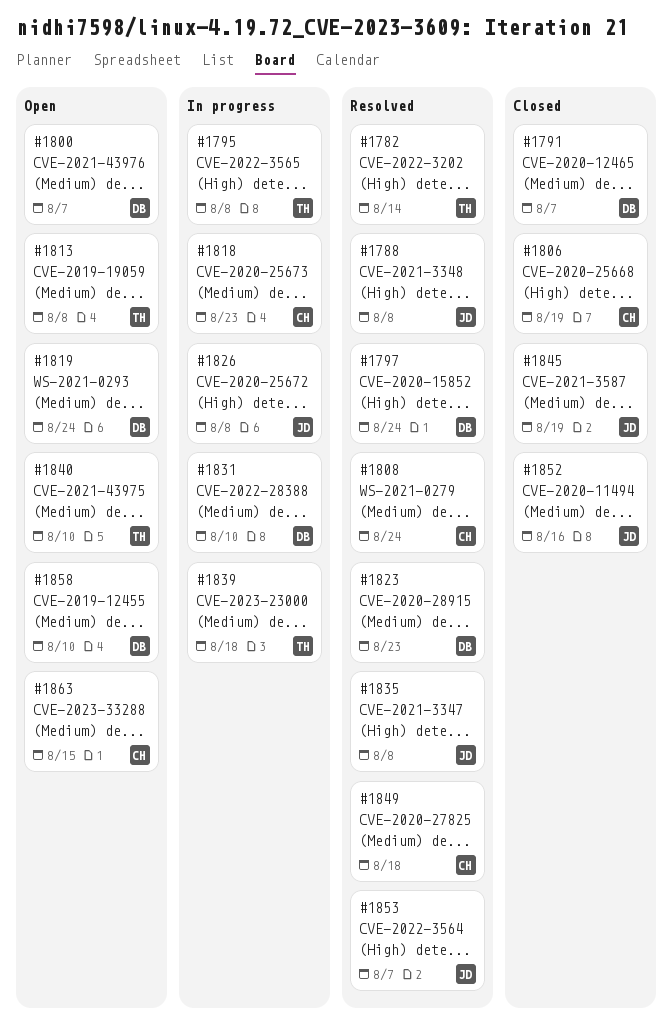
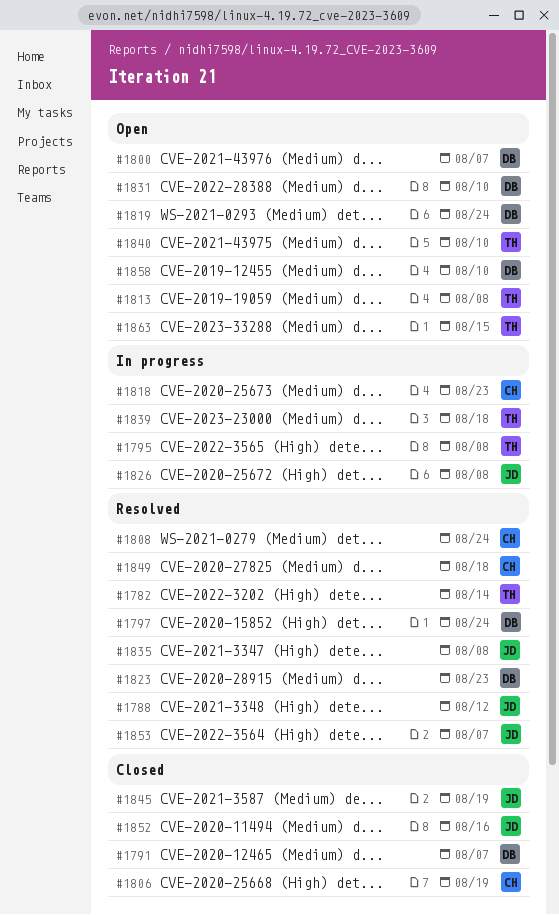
#1788, due: Aug 8 -> Aug 12
#1831, status: In progress -> Open
#1863, owner: CH -> TH

